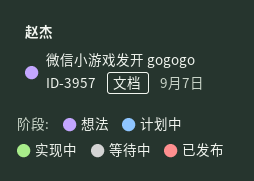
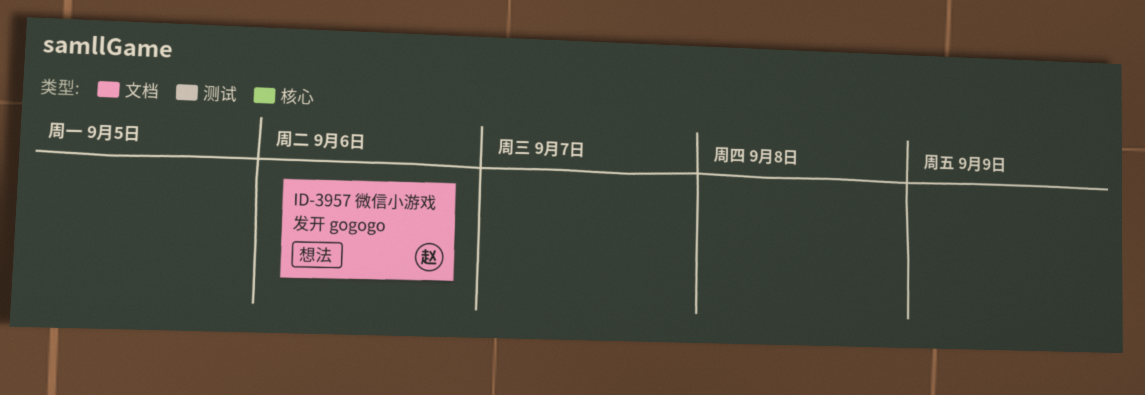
ID-3957, due: Sep 7 -> Sep 6

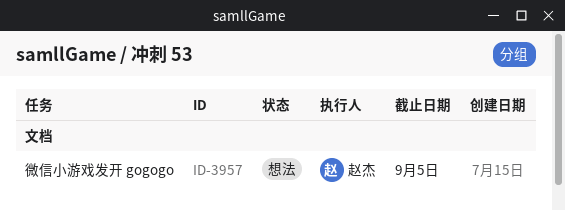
ID-3957, due: Sep 6 -> Sep 5

